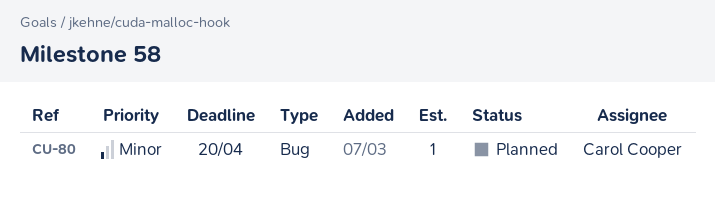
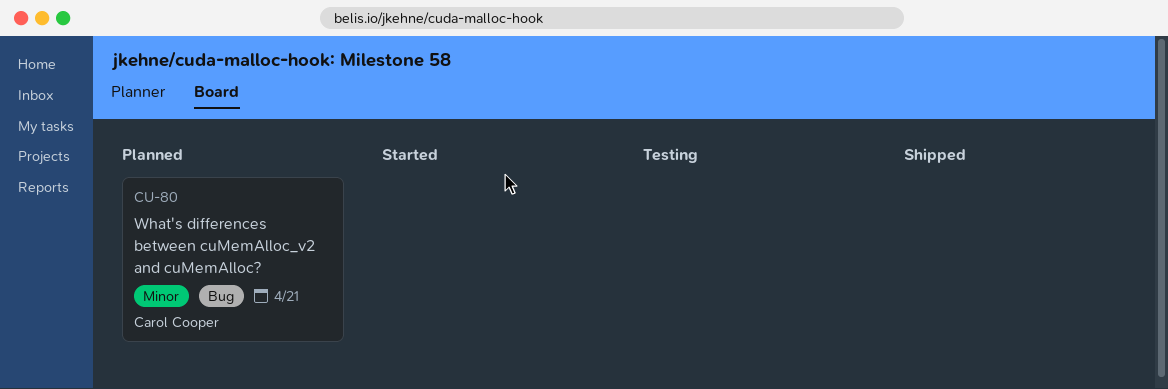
CU-80, due: Apr 20 -> Apr 21

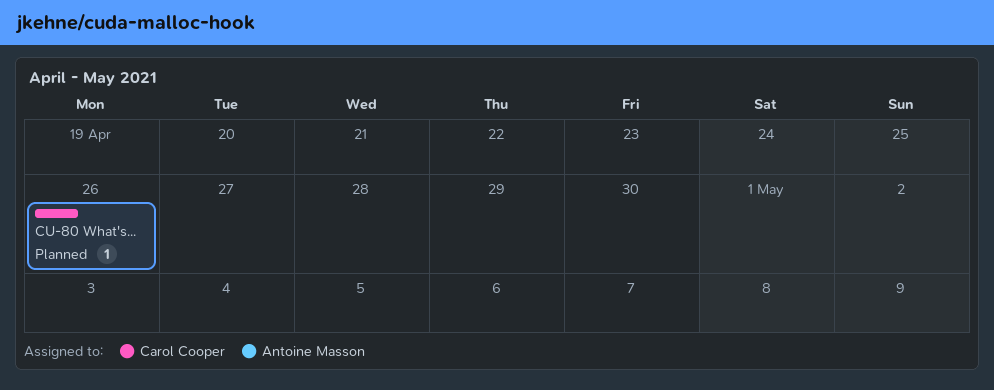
CU-80, due: Apr 21 -> Apr 26

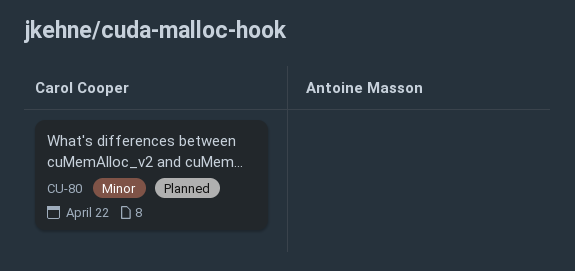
CU-80, due: Apr 26 -> Apr 22

